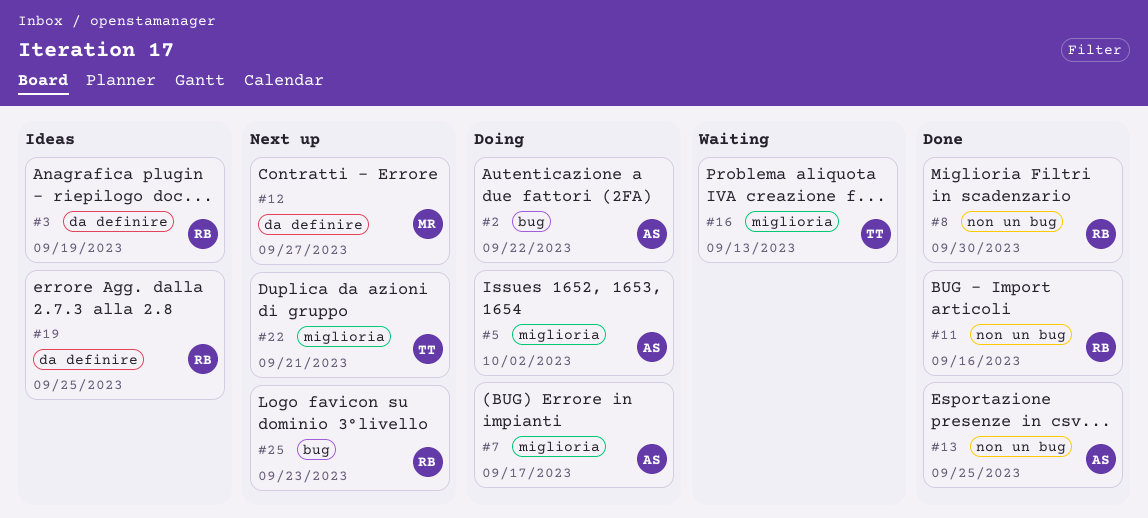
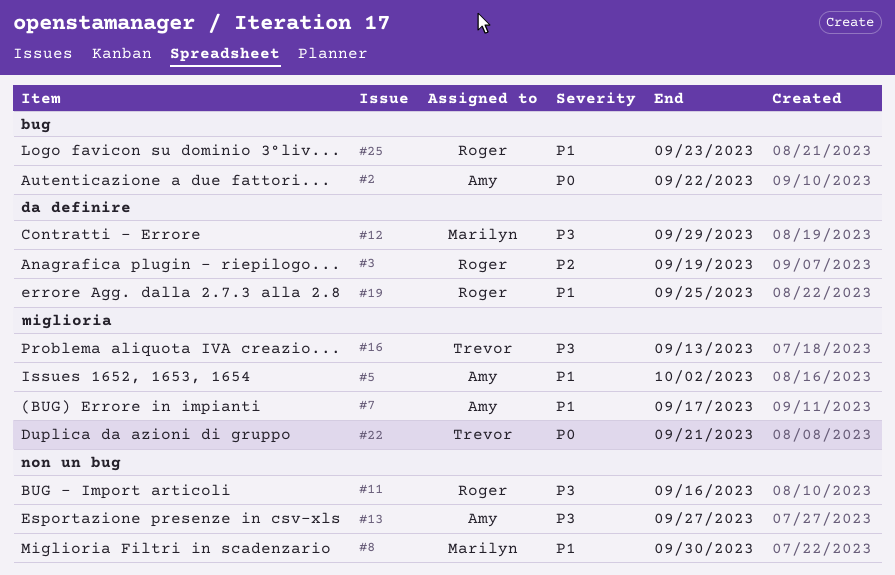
#8, owner: Roger -> Marilyn
#12, due: Sep 27 -> Sep 29
#13, due: Sep 25 -> Sep 27

